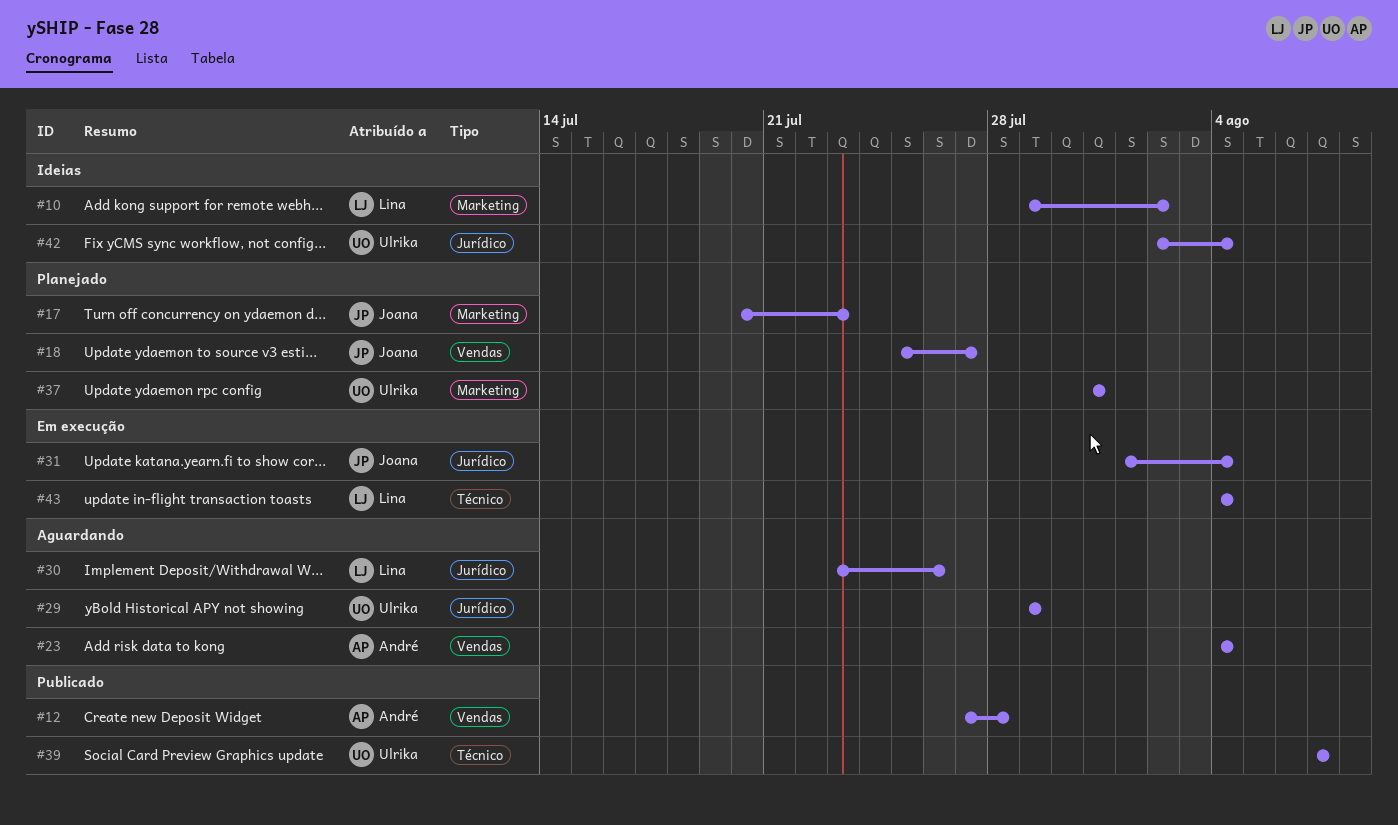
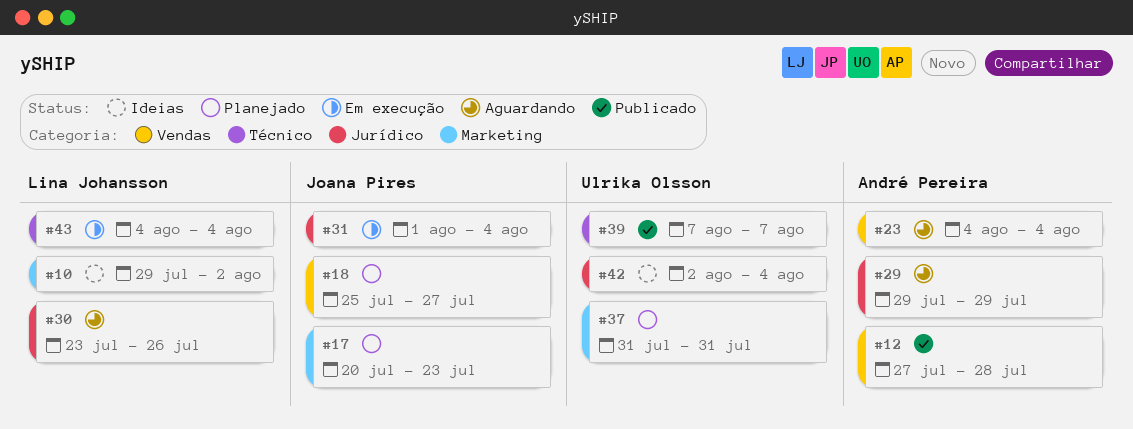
#29, owner: Ulrika Olsson -> André Pereira

